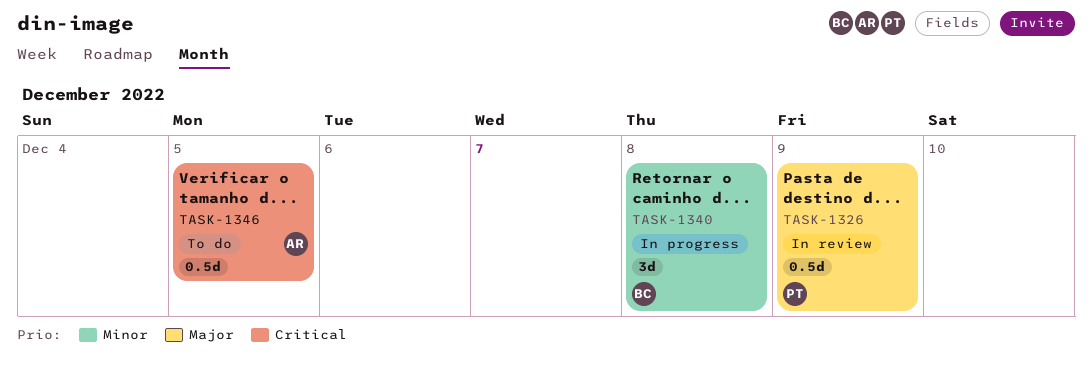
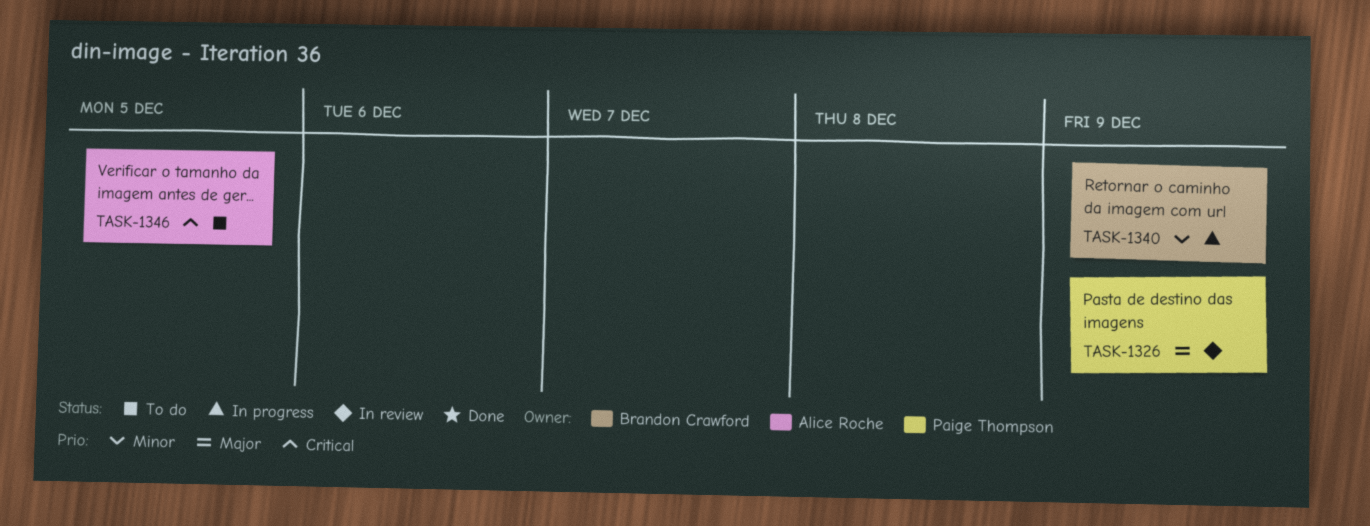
TASK-1340, due: Dec 8 -> Dec 9

